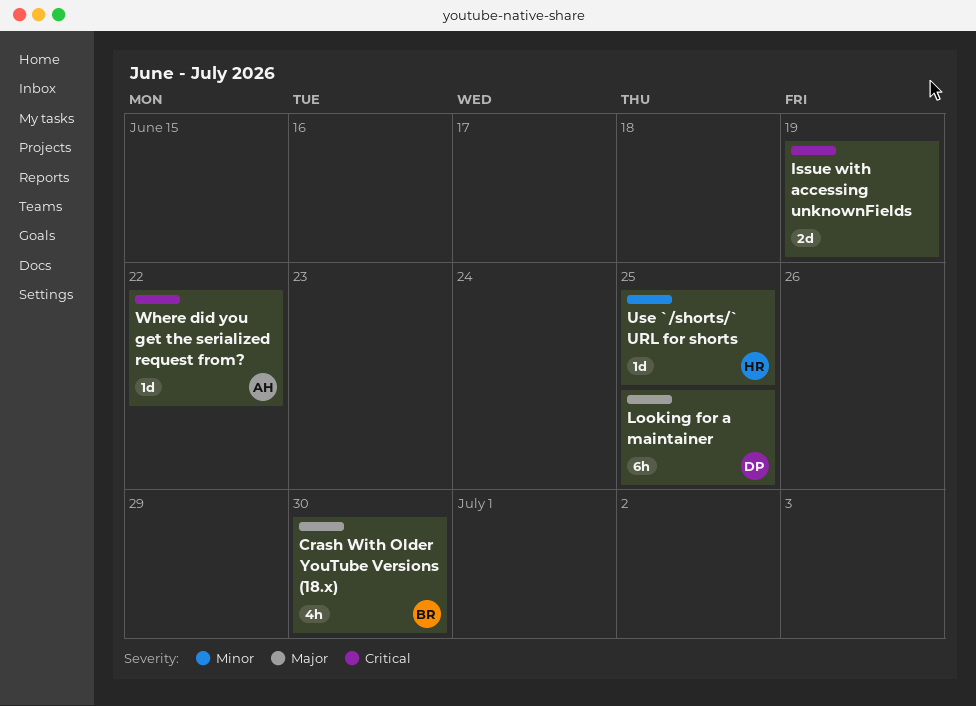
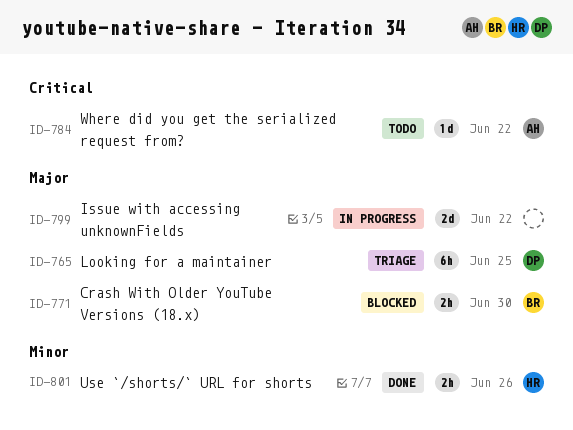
Crash With Older YouTube Versions (18.x), estimate: 4h -> 2h
Issue with accessing unknownFields, priority: Critical -> Major
Issue with accessing unknownFields, due: Jun 19 -> Jun 22
Use `/shorts/` URL for shorts, estimate: 1d -> 2h
Use `/shorts/` URL for shorts, due: Jun 25 -> Jun 26

